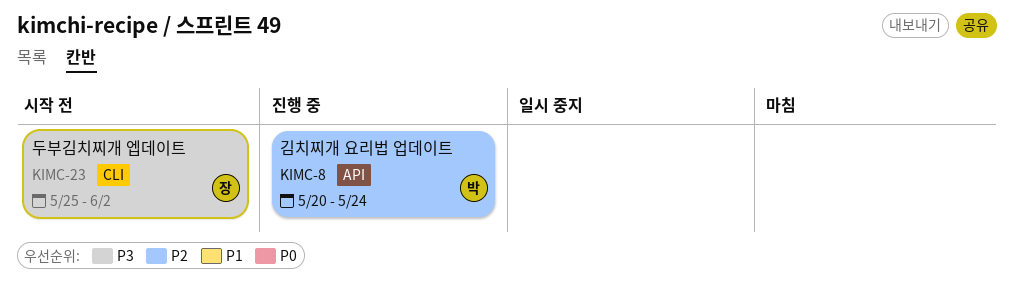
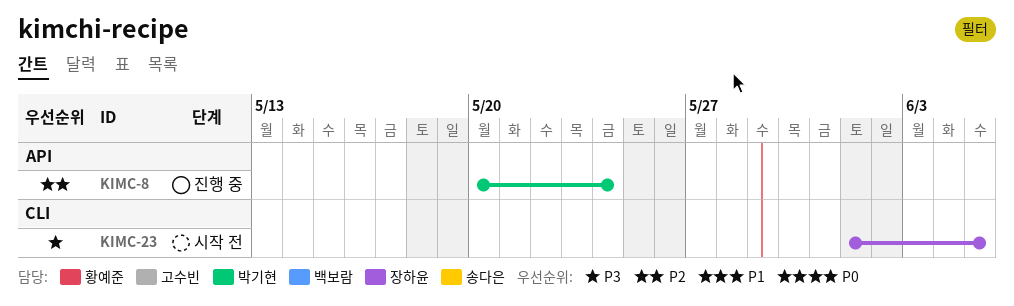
KIMC-23, start: May 25 -> Jun 1
KIMC-23, due: Jun 2 -> Jun 5

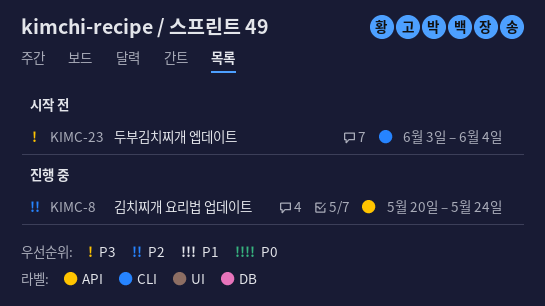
KIMC-23, start: Jun 1 -> Jun 3
KIMC-23, due: Jun 5 -> Jun 4

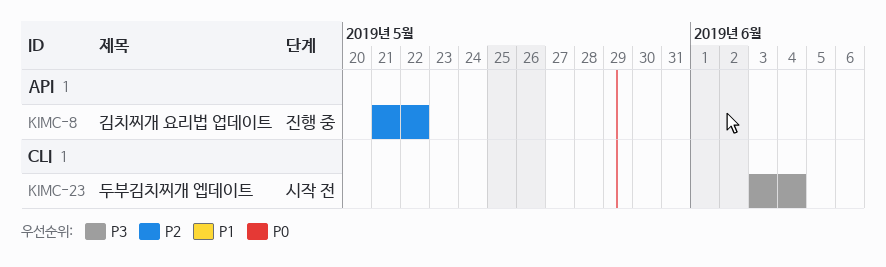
KIMC-8, start: May 20 -> May 21
KIMC-8, due: May 24 -> May 22

